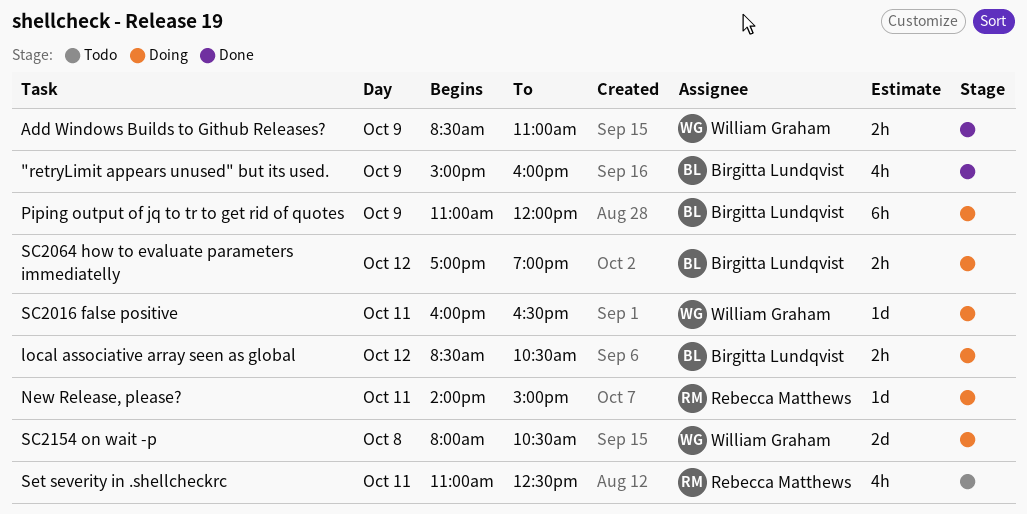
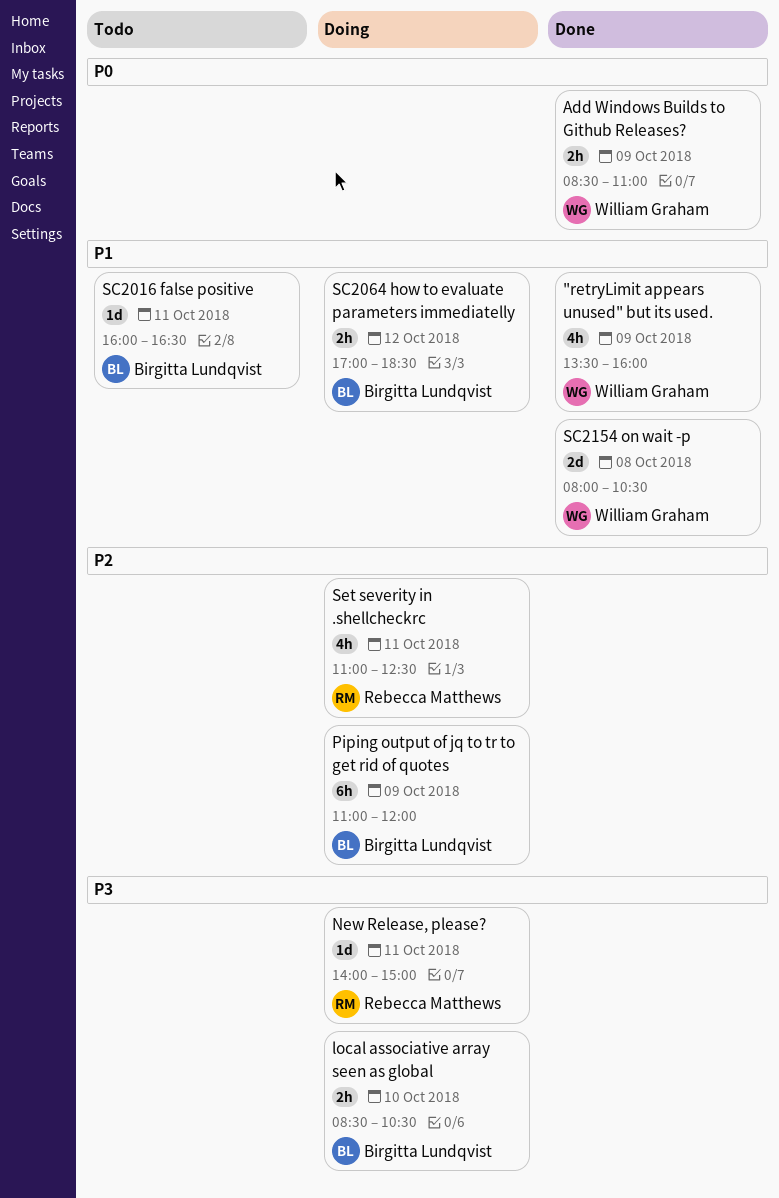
"retryLimit appears unused" but its used., owner: Birgitta Lundqvist -> William Graham
"retryLimit appears unused" but its used., begins: 15:00 -> 13:30
local associative array seen as global, day: Oct 12 -> Oct 10
SC2016 false positive, status: Doing -> Todo
SC2016 false positive, owner: William Graham -> Birgitta Lundqvist
SC2064 how to evaluate parameters immediatelly, ends: 19:00 -> 18:30
SC2154 on wait -p, status: Doing -> Done
Set severity in .shellcheckrc, status: Todo -> Doing

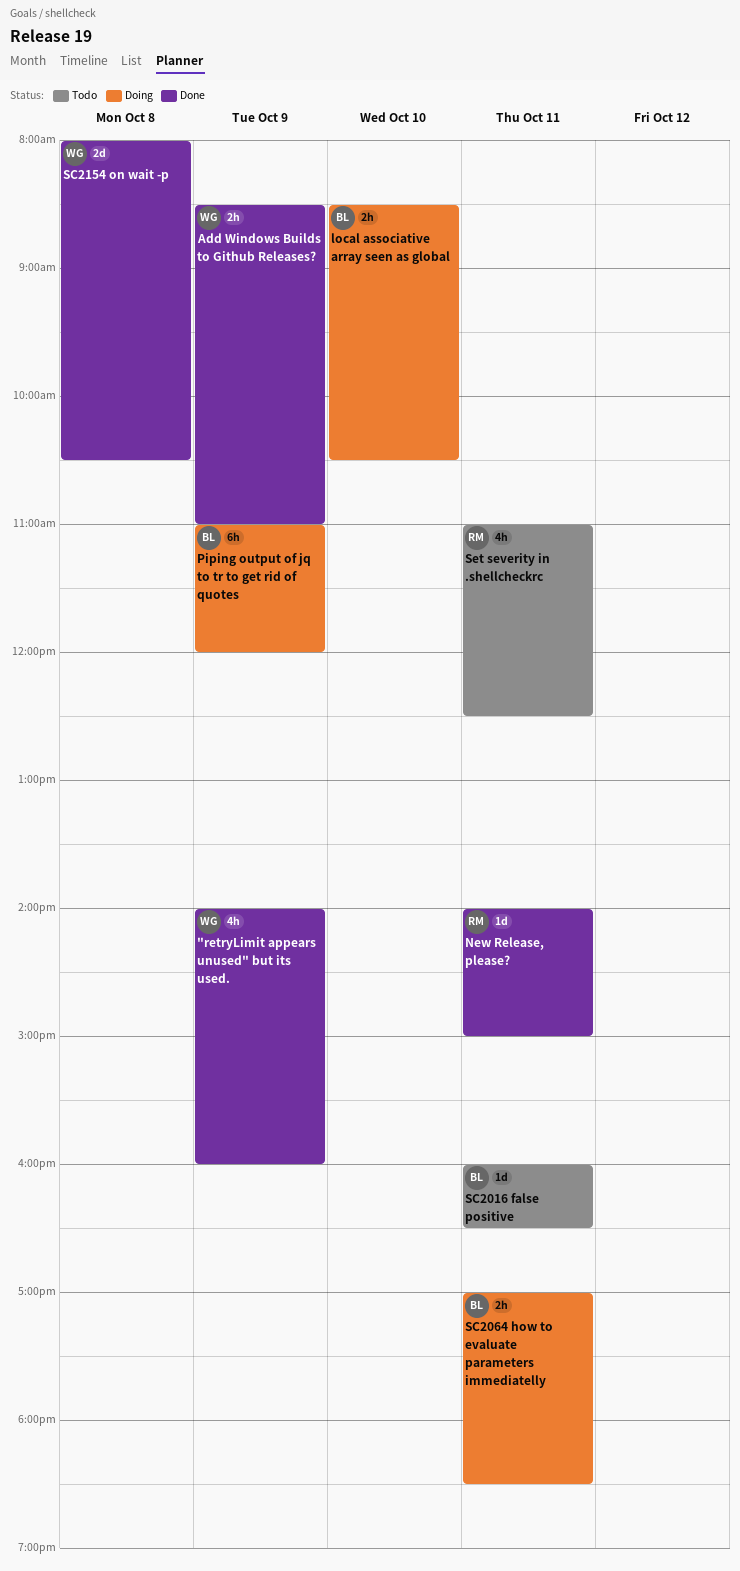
"retryLimit appears unused" but its used., begins: 13:30 -> 14:00
New Release, please?, status: Doing -> Done
SC2064 how to evaluate parameters immediatelly, day: Oct 12 -> Oct 11
Set severity in .shellcheckrc, status: Doing -> Todo

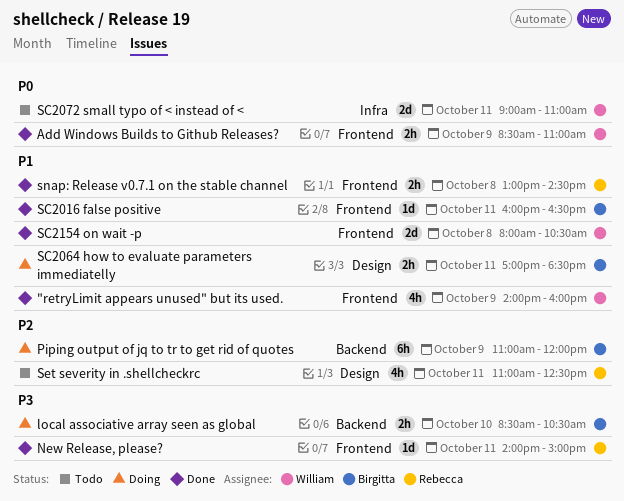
SC2016 false positive, status: Todo -> Done
SC2072 small typo of < instead of <: none -> present
snap: Release v0.7.1 on the stable channel: none -> present

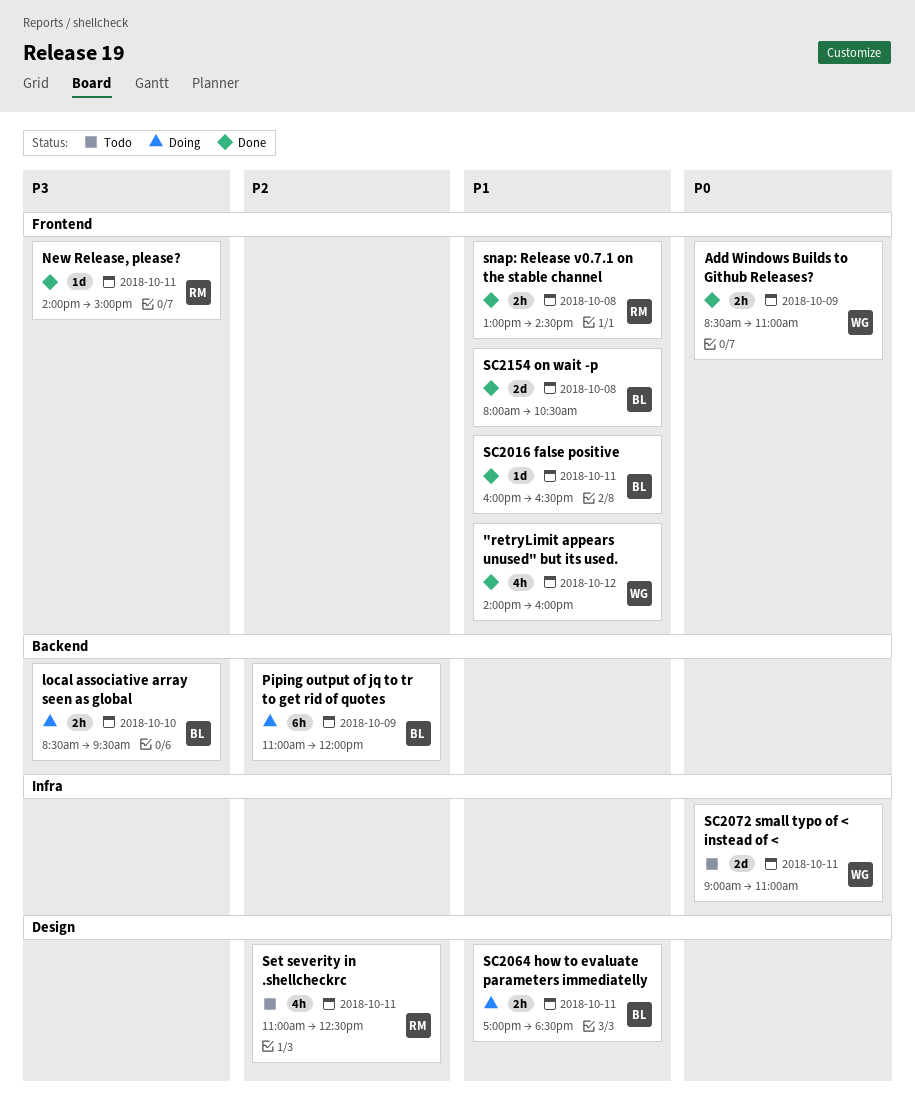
"retryLimit appears unused" but its used., day: Oct 9 -> Oct 12
local associative array seen as global, ends: 10:30 -> 09:30
SC2154 on wait -p, owner: William -> Birgitta

